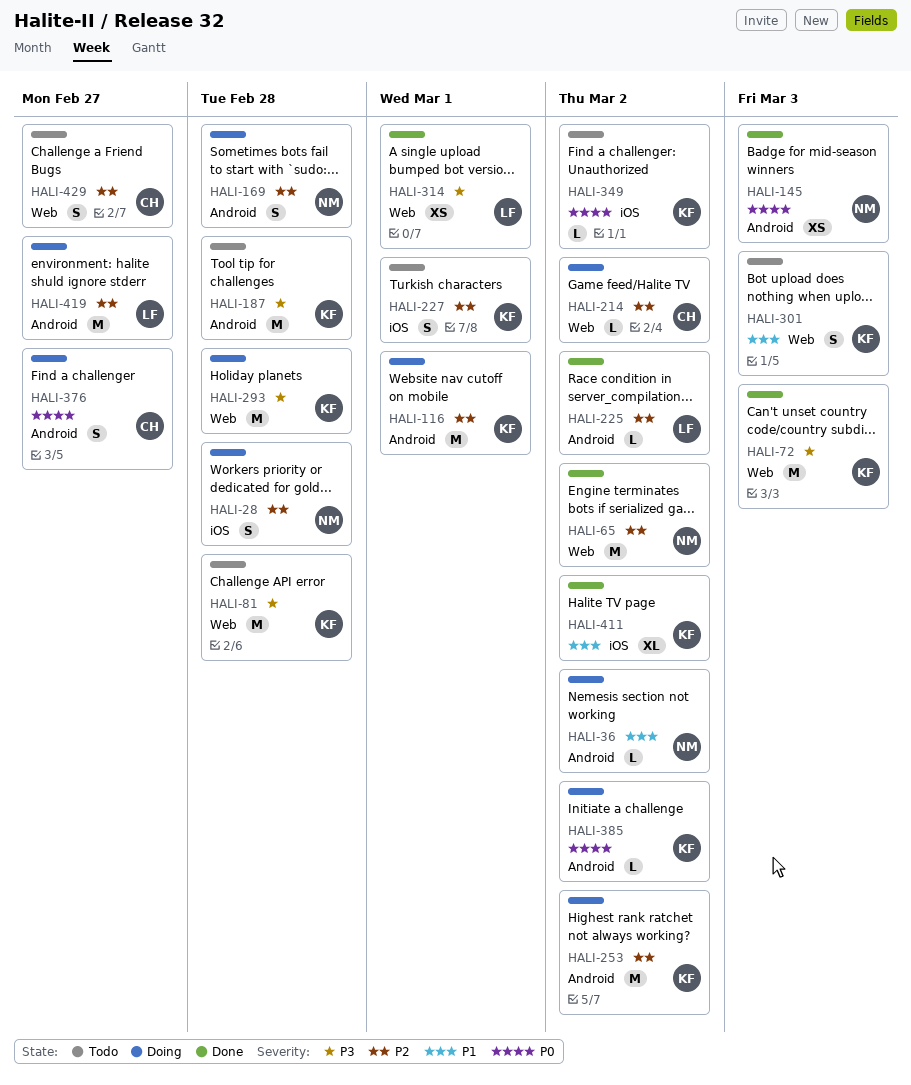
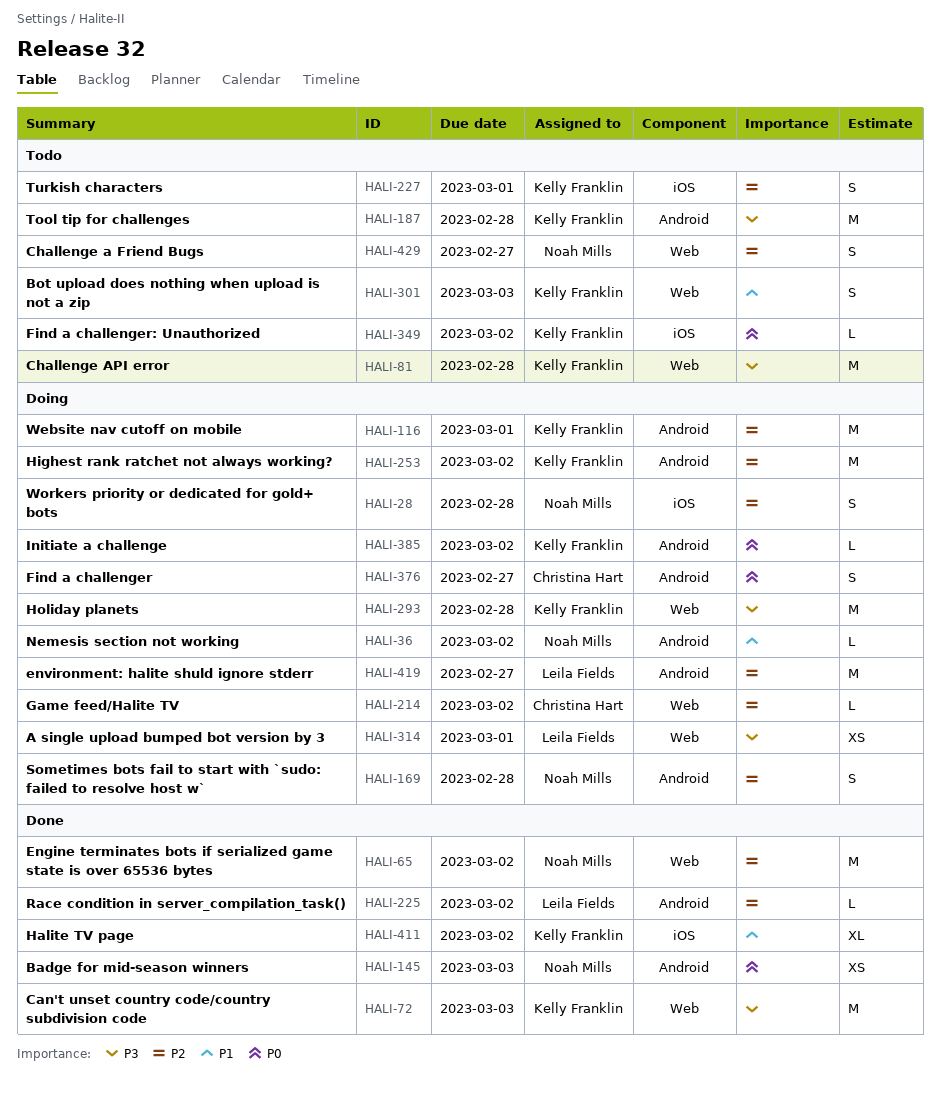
HALI-314, status: Done -> Doing
HALI-429, owner: Christina Hart -> Noah Mills

